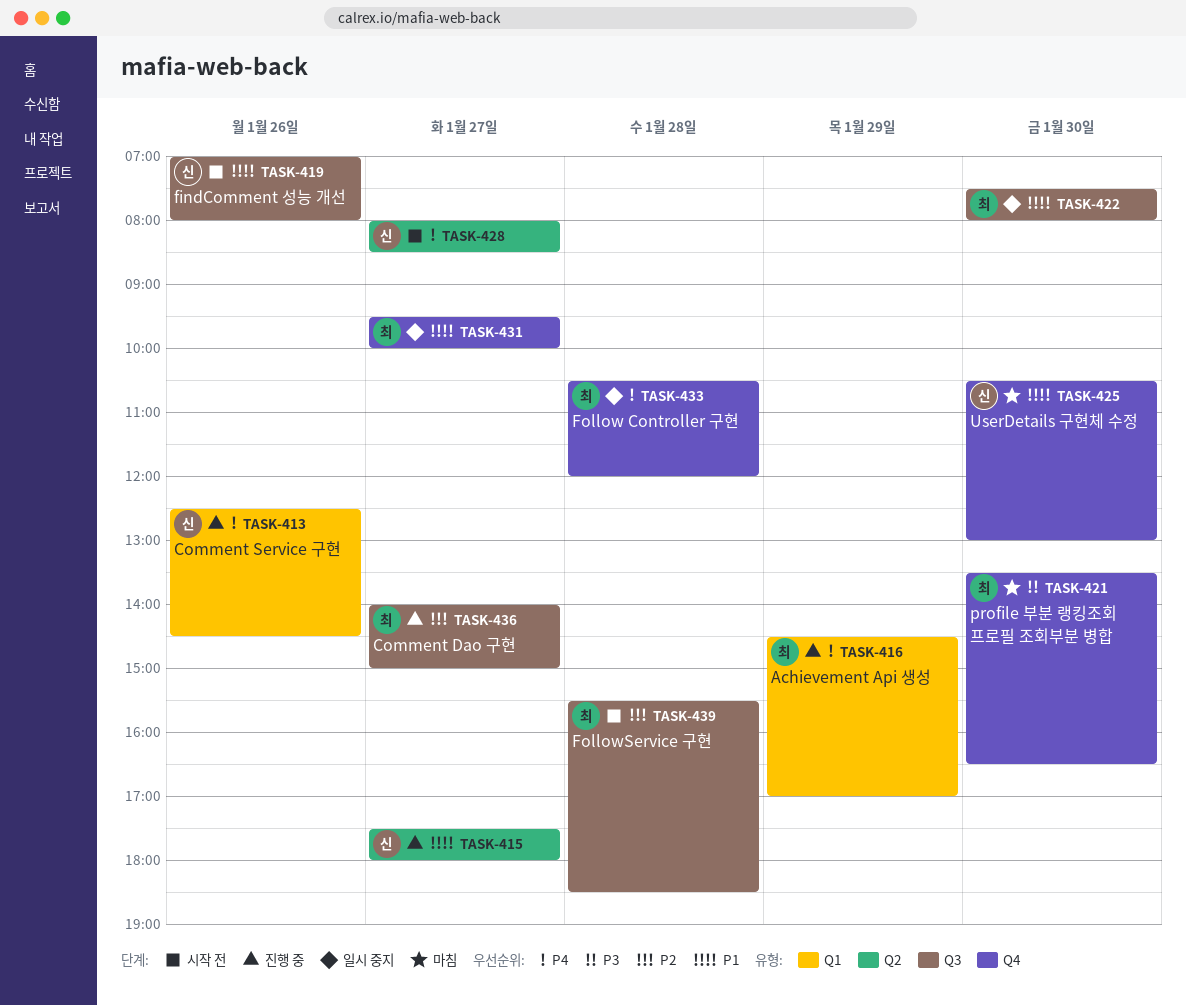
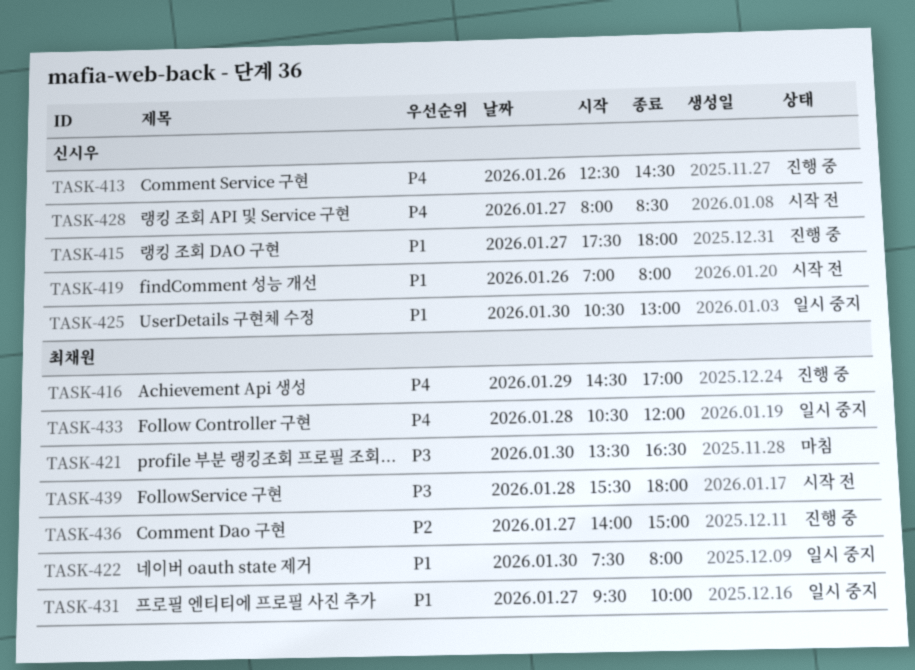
TASK-425, status: 마침 -> 일시 중지
TASK-439, priority: P2 -> P3
TASK-439, ends: 18:30 -> 18:00

